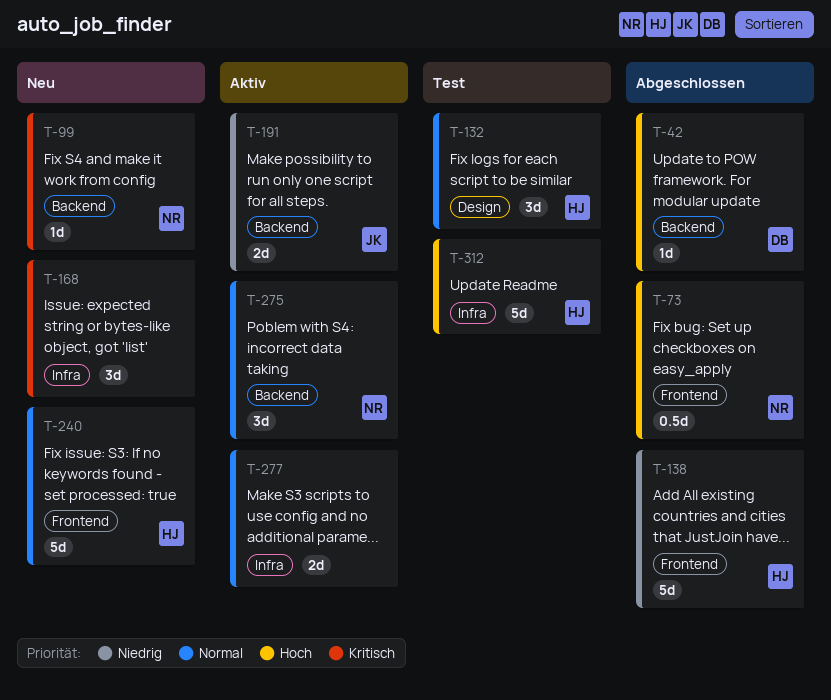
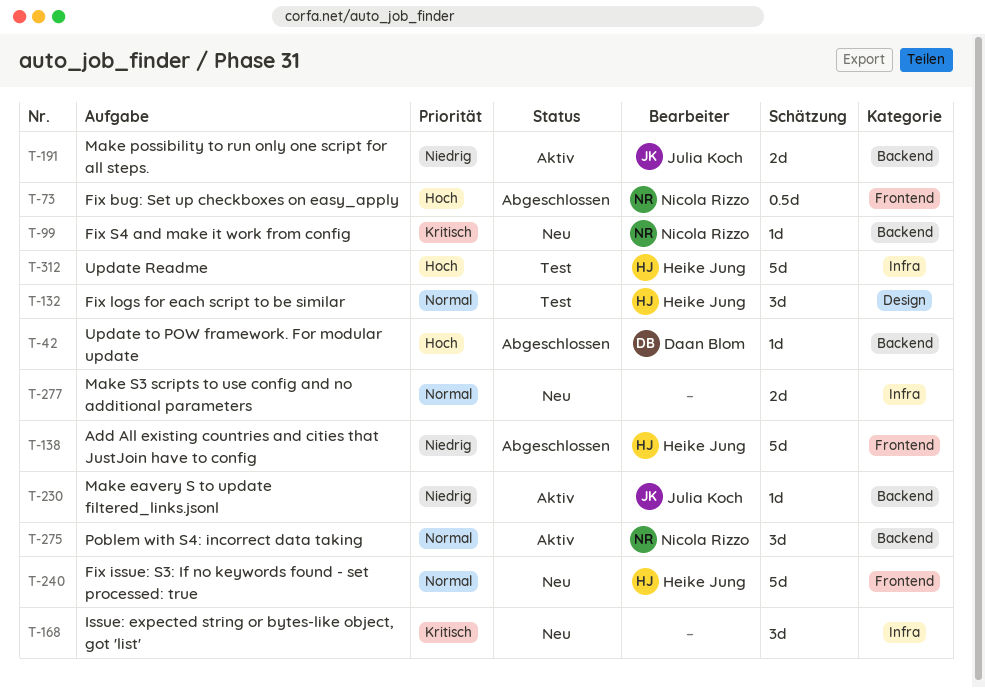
T-230: none -> present
T-277, status: Aktiv -> Neu

